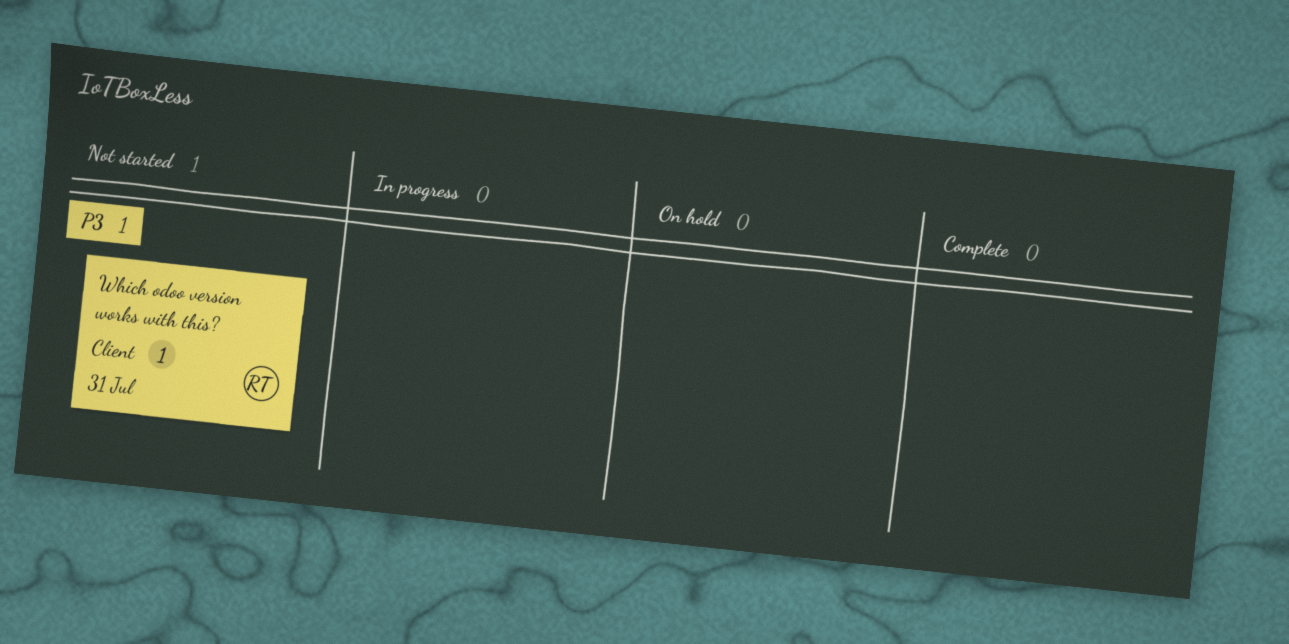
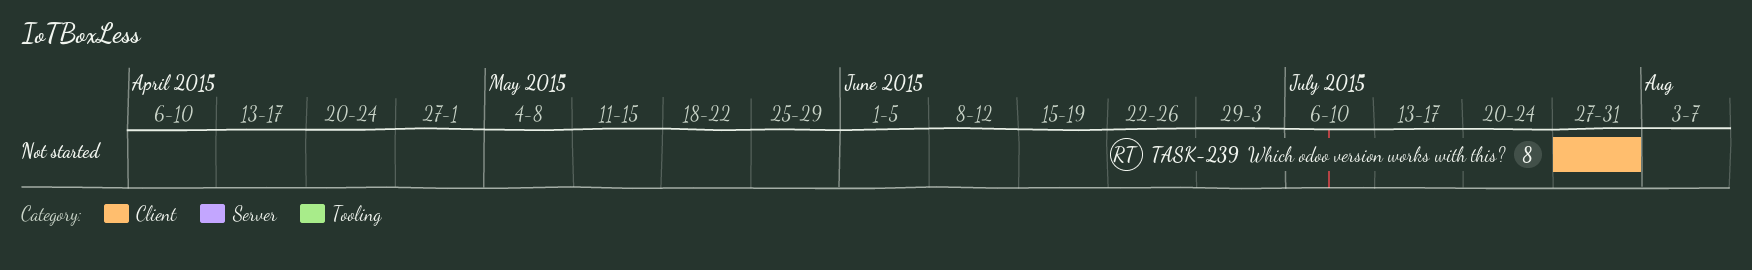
Which odoo version works with this?, estimate: 1 -> 8

